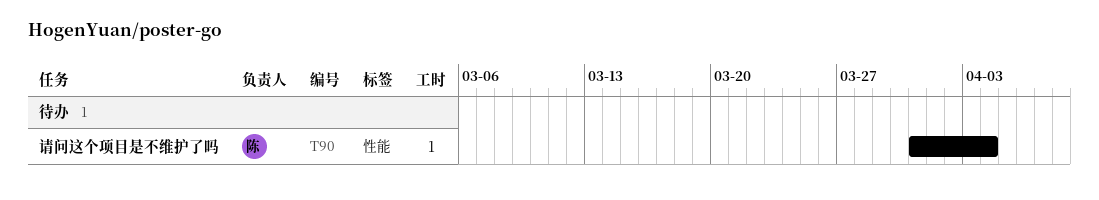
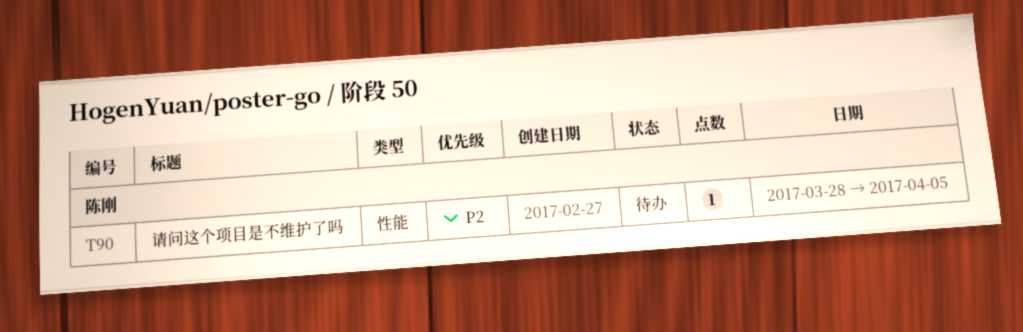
T90, start: Mar 31 -> Mar 28
T90, due: Apr 4 -> Apr 5

